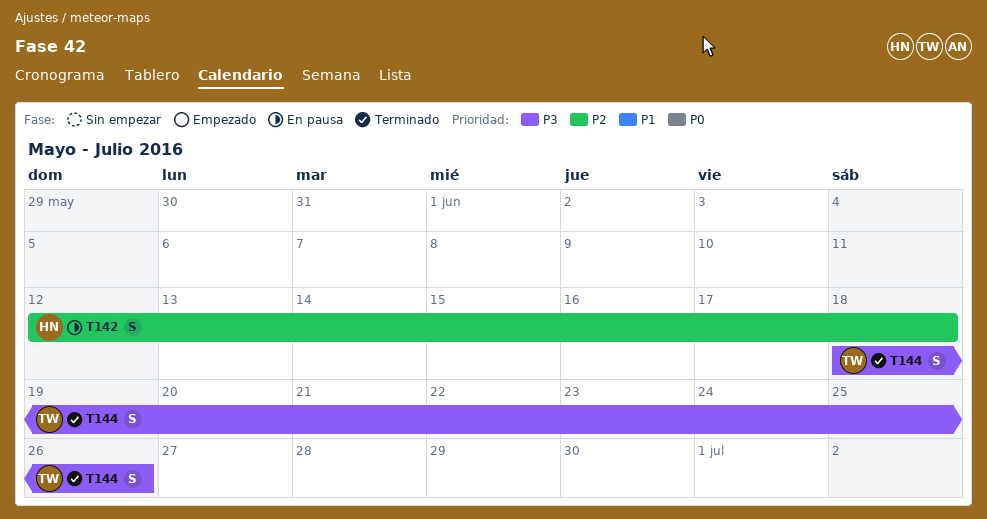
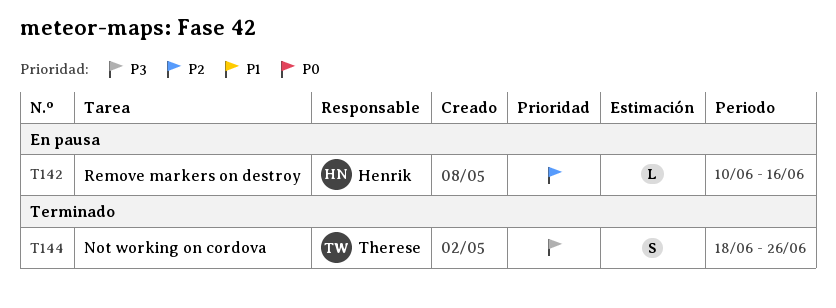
T142, estimate: S -> L
T142, start: Jun 12 -> Jun 10
T142, due: Jun 18 -> Jun 16

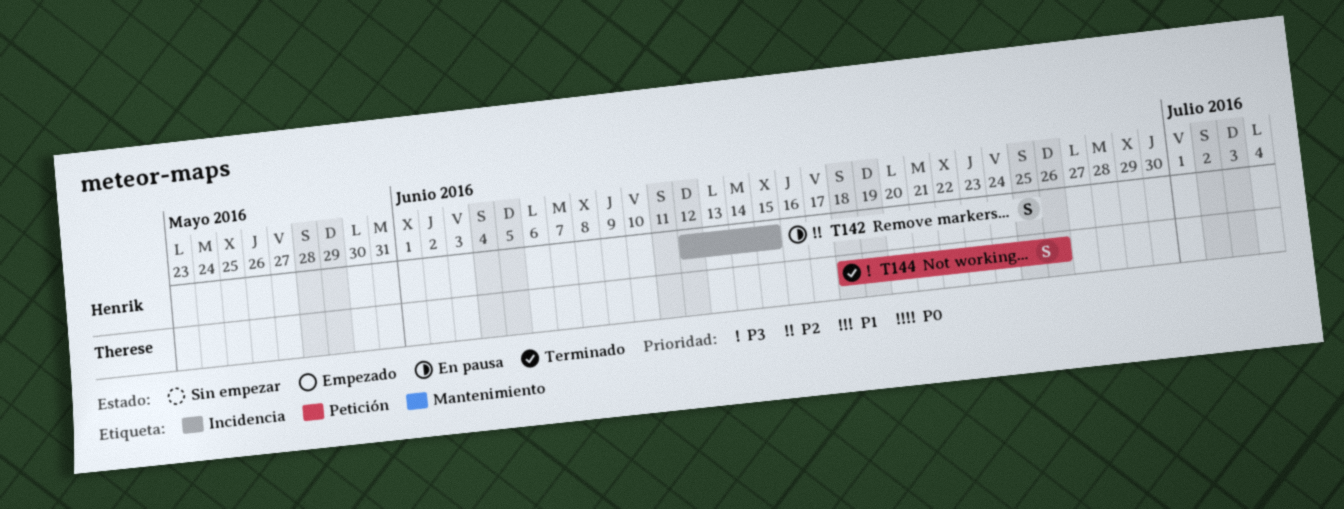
T142, estimate: L -> S
T142, start: Jun 10 -> Jun 12
T142, due: Jun 16 -> Jun 15

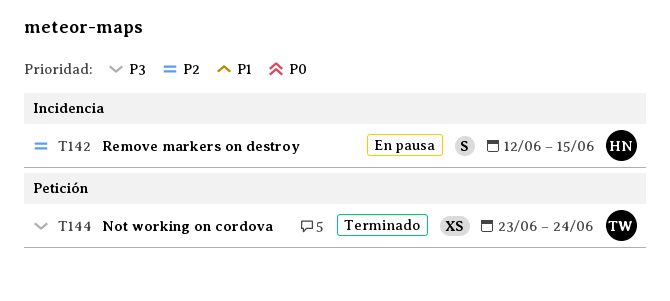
T144, estimate: S -> XS
T144, start: Jun 18 -> Jun 23
T144, due: Jun 26 -> Jun 24

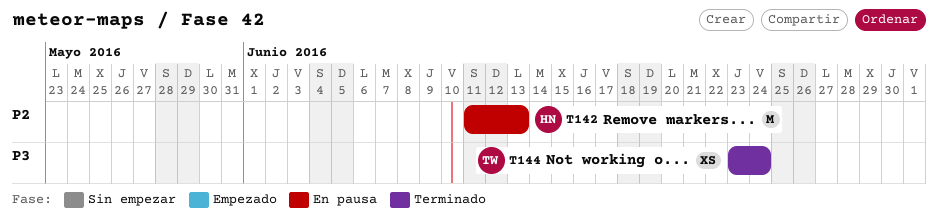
T142, estimate: S -> M
T142, start: Jun 12 -> Jun 11
T142, due: Jun 15 -> Jun 13

